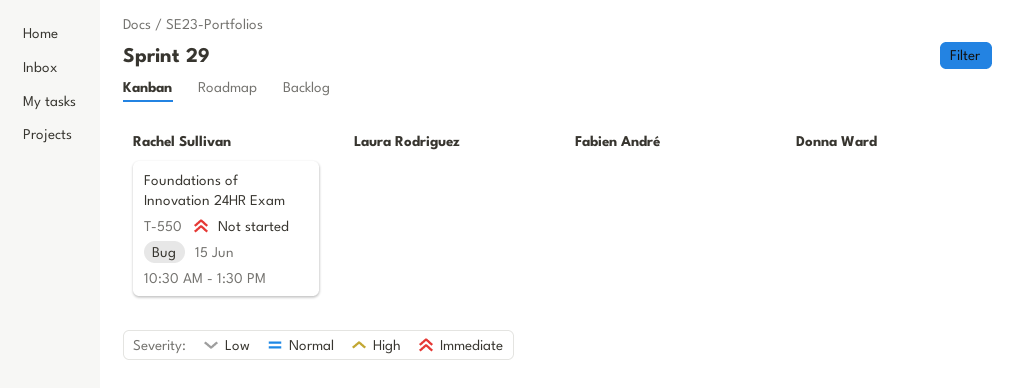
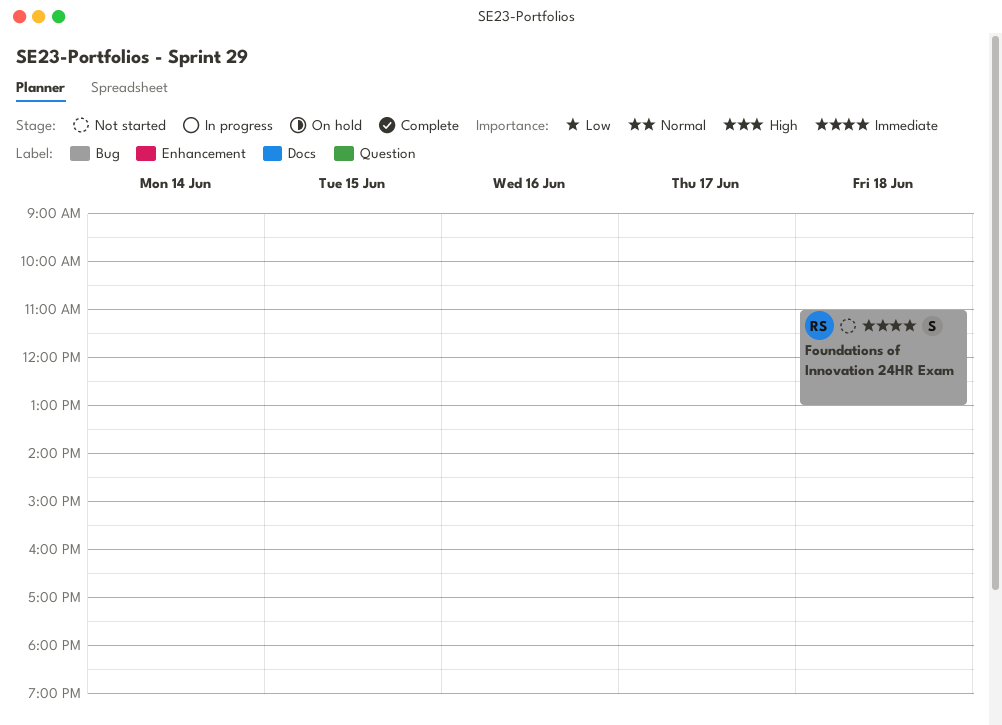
Foundations of Innovation 24HR Exam, day: Jun 15 -> Jun 18
Foundations of Innovation 24HR Exam, begins: 10:30 -> 11:00
Foundations of Innovation 24HR Exam, ends: 13:30 -> 13:00

